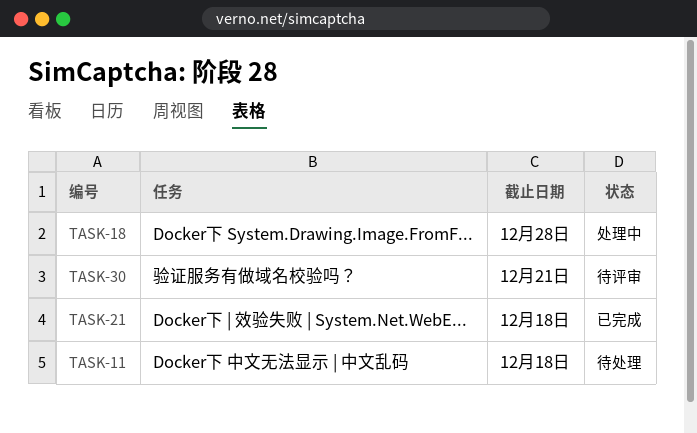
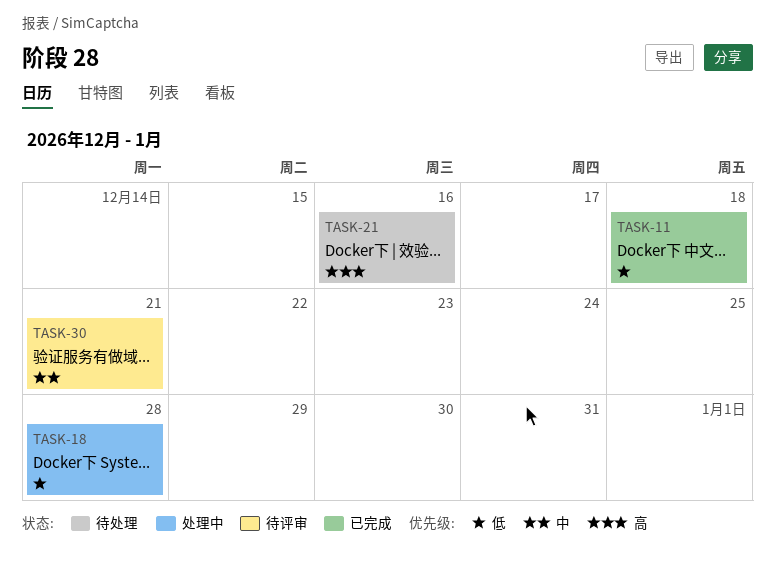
TASK-11, status: 待处理 -> 已完成
TASK-21, status: 已完成 -> 待处理
TASK-21, due: Dec 18 -> Dec 16

